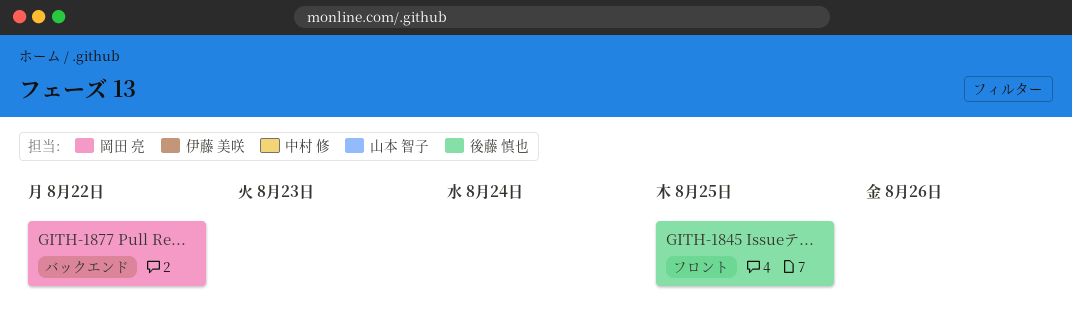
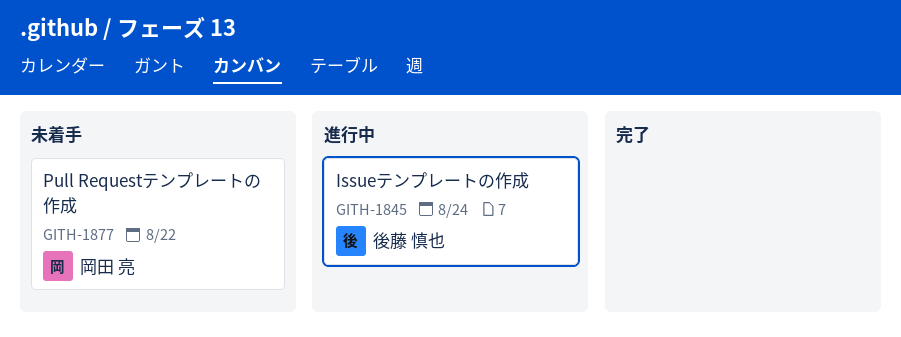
GITH-1845, due: Aug 25 -> Aug 24

